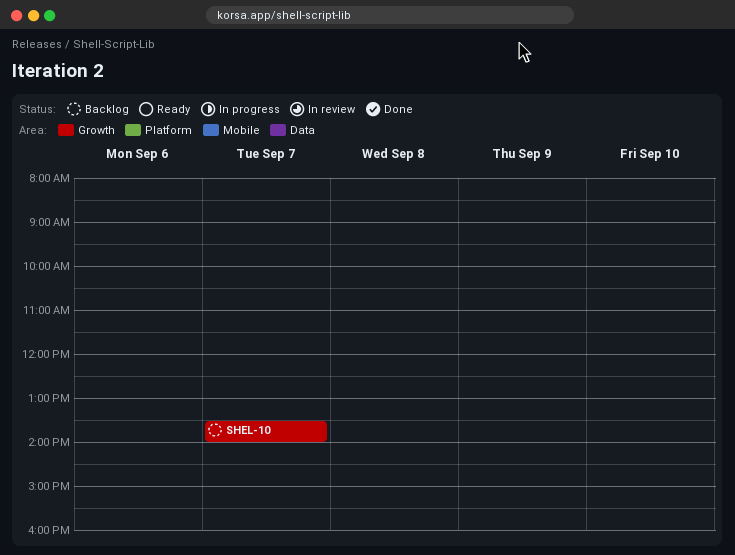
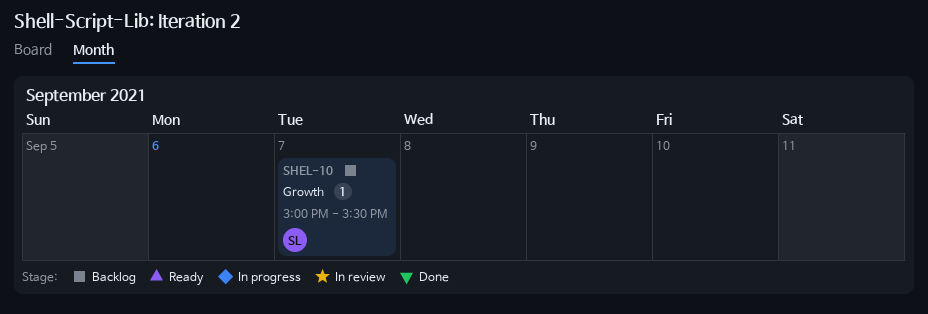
SHEL-10, begins: 13:30 -> 15:00
SHEL-10, ends: 14:00 -> 15:30

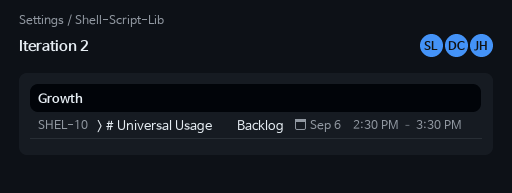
SHEL-10, day: Sep 7 -> Sep 6
SHEL-10, begins: 15:00 -> 14:30

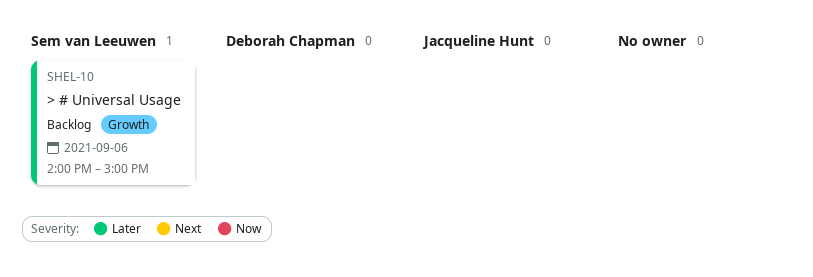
SHEL-10, begins: 14:30 -> 14:00
SHEL-10, ends: 15:30 -> 15:00

